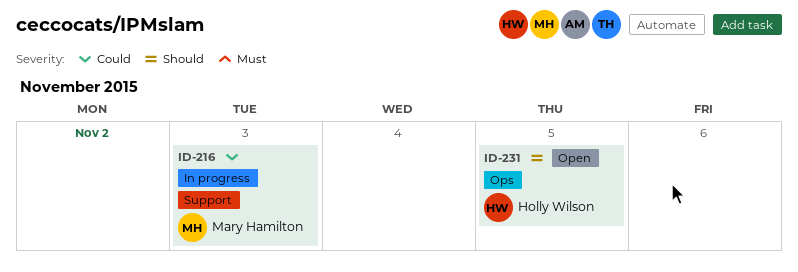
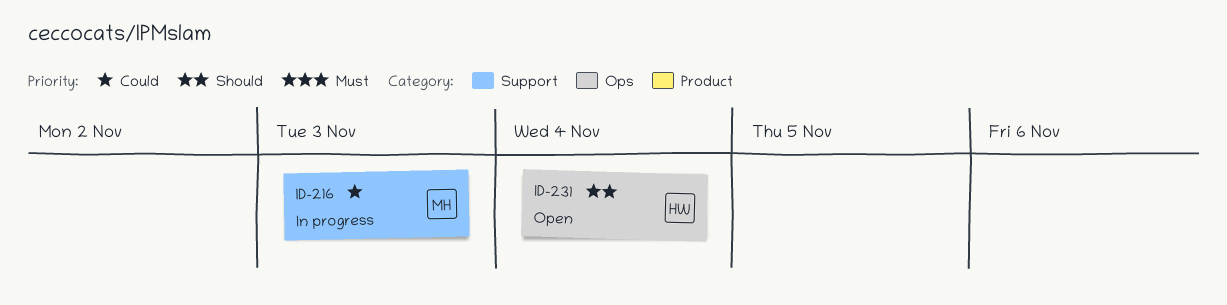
ID-231, due: Nov 5 -> Nov 4

